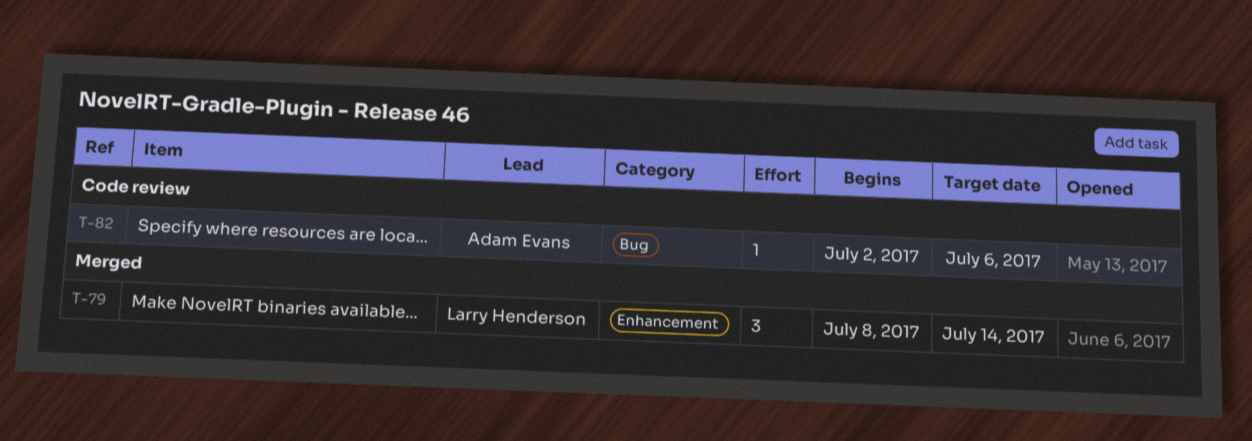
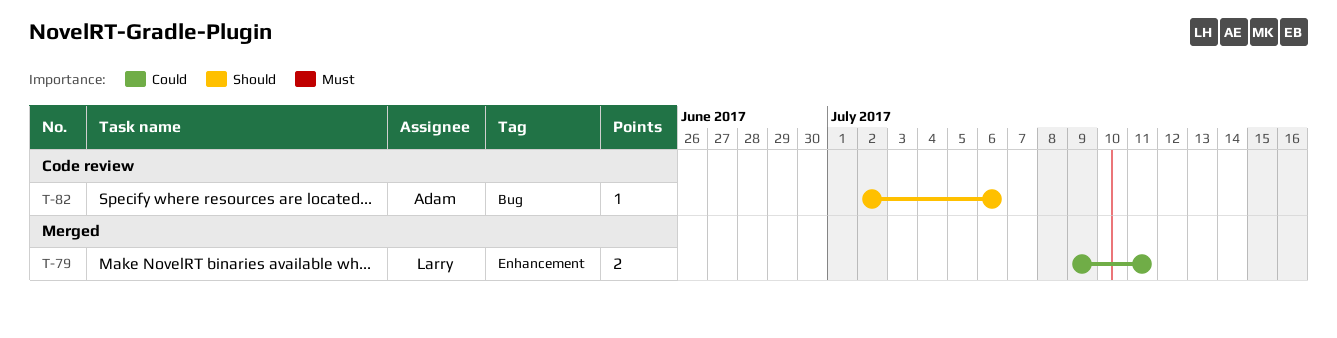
T-79, estimate: 3 -> 2
T-79, start: Jul 8 -> Jul 9
T-79, due: Jul 14 -> Jul 11

